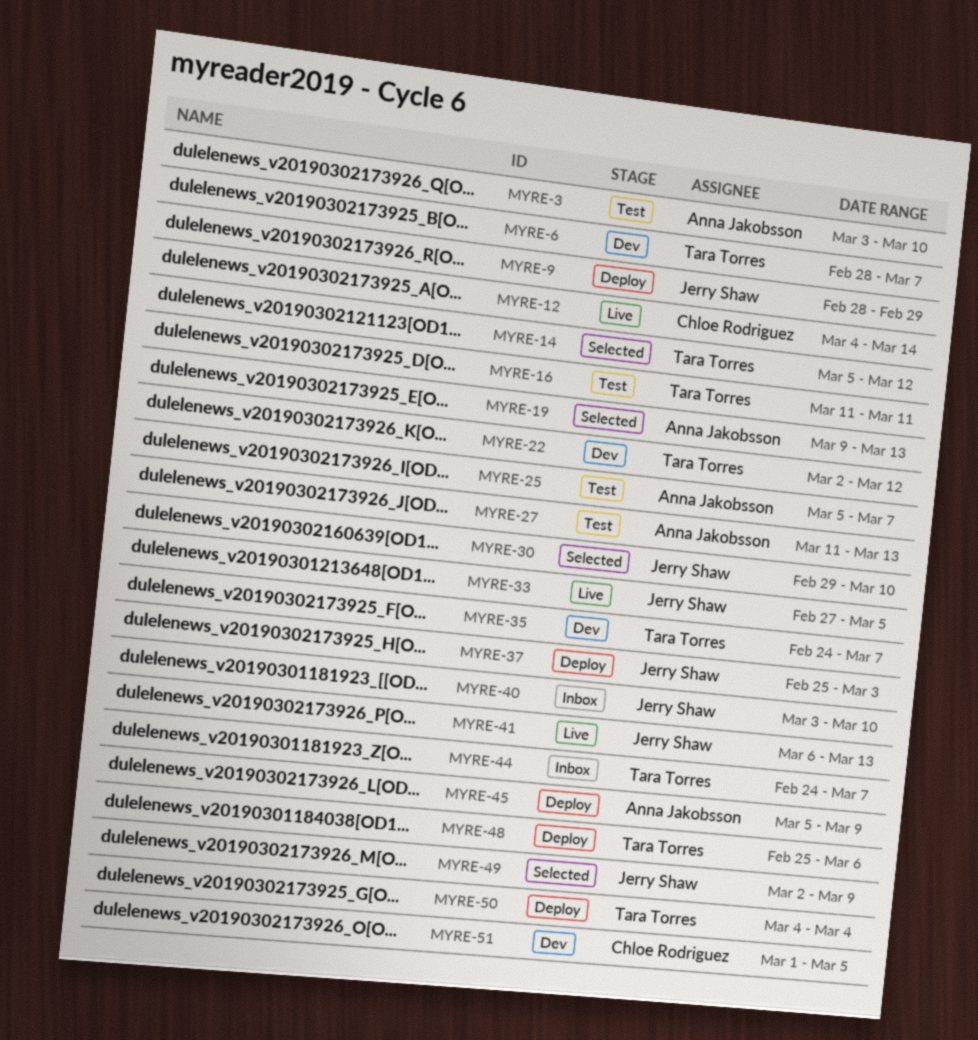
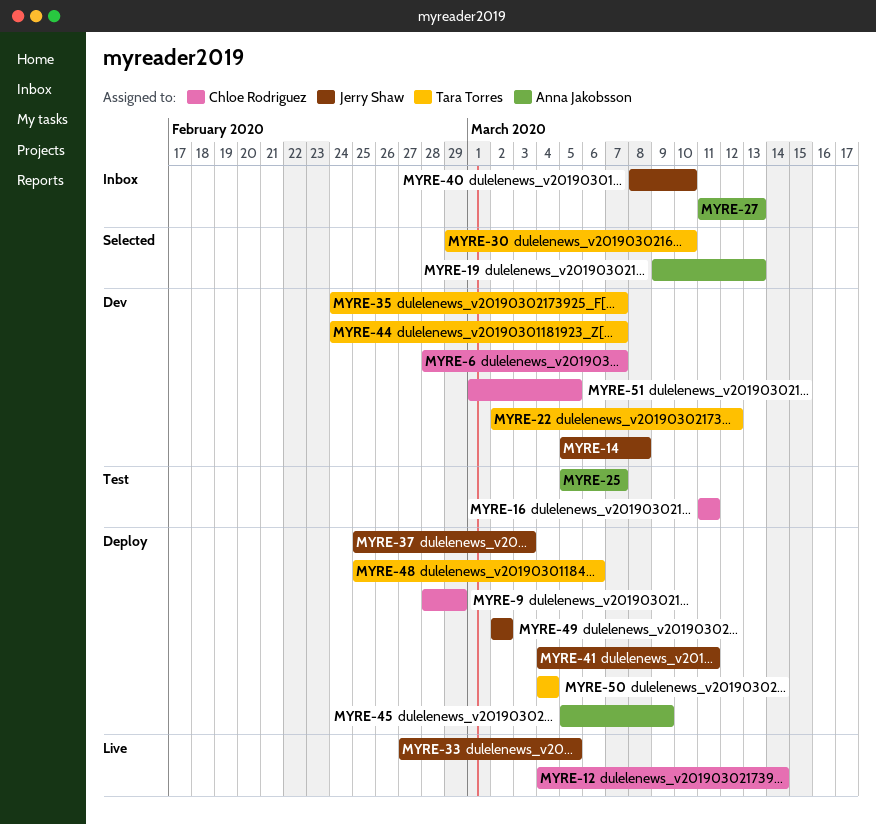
MYRE-3: present -> none
MYRE-6, owner: Tara Torres -> Chloe Rodriguez
MYRE-9, owner: Jerry Shaw -> Chloe Rodriguez
MYRE-14, status: Selected -> Dev
MYRE-14, owner: Tara Torres -> Jerry Shaw
MYRE-14, due: Mar 12 -> Mar 8
MYRE-16, owner: Tara Torres -> Chloe Rodriguez
MYRE-27, status: Test -> Inbox
MYRE-30, owner: Jerry Shaw -> Tara Torres
MYRE-40, start: Mar 3 -> Mar 8
MYRE-41, status: Live -> Deploy
MYRE-41, start: Mar 6 -> Mar 4
MYRE-41, due: Mar 13 -> Mar 11
MYRE-44, status: Inbox -> Dev
MYRE-49, status: Selected -> Deploy
MYRE-49, due: Mar 9 -> Mar 2

